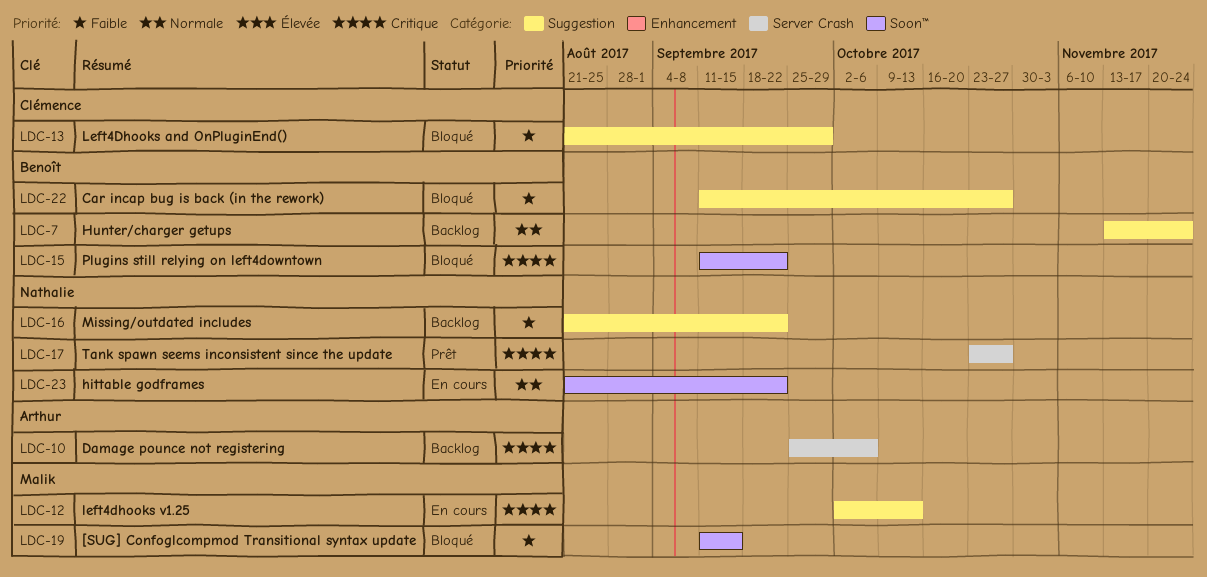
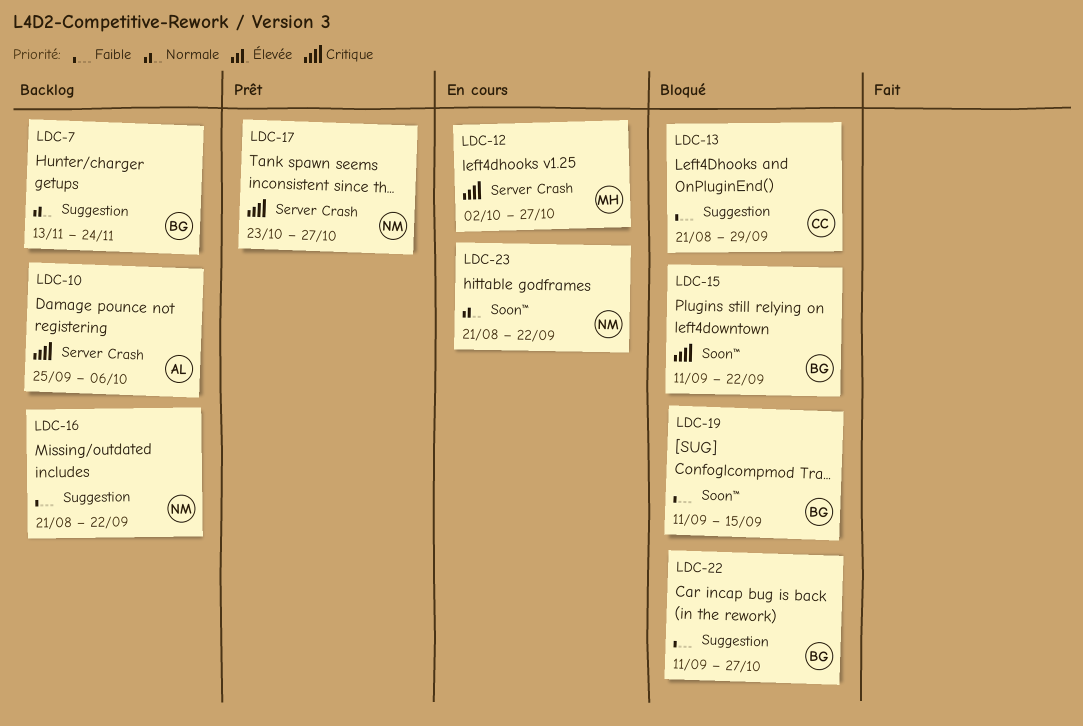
LDC-12, label: Suggestion -> Server Crash
LDC-12, due: Oct 13 -> Oct 27
LDC-19, owner: Malik -> Benoît

